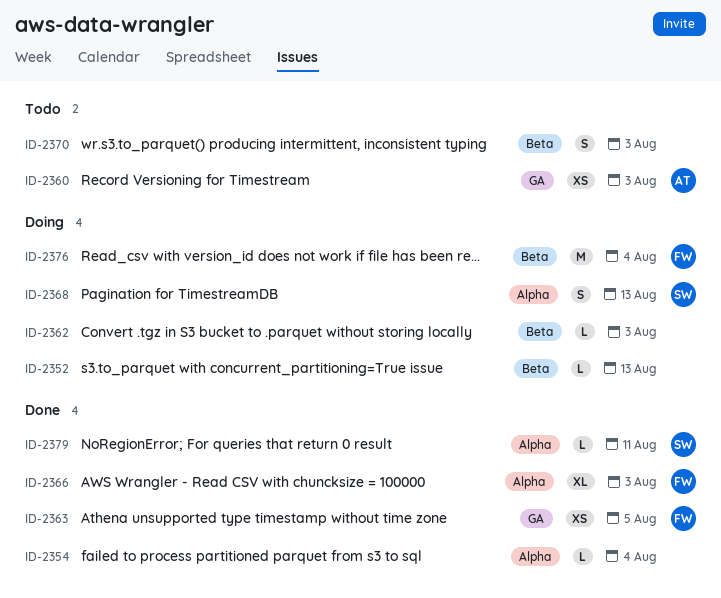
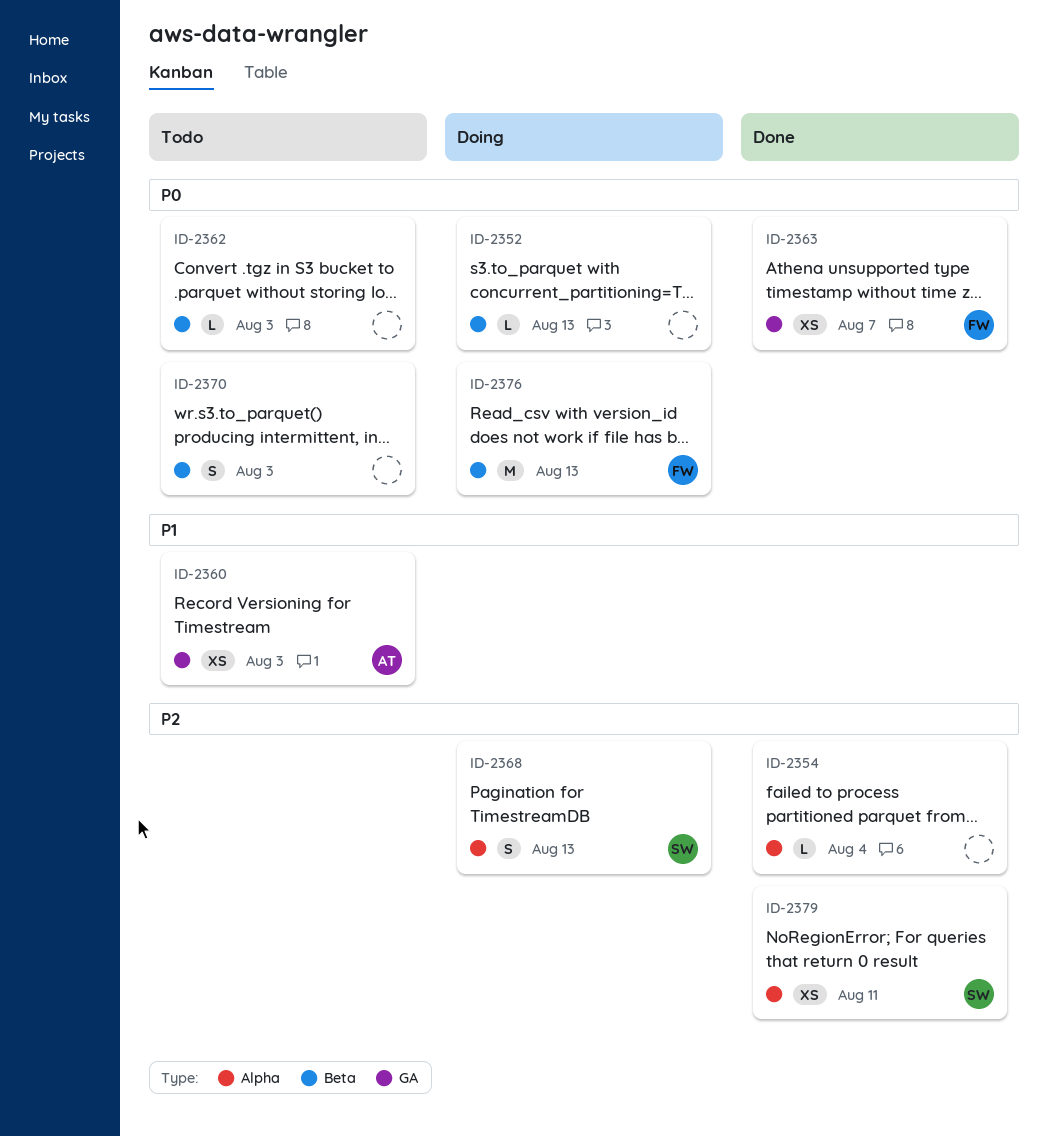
ID-2362, status: Doing -> Todo
ID-2363, due: Aug 5 -> Aug 7
ID-2366: present -> none
ID-2376, due: Aug 4 -> Aug 13
ID-2379, estimate: L -> XS

